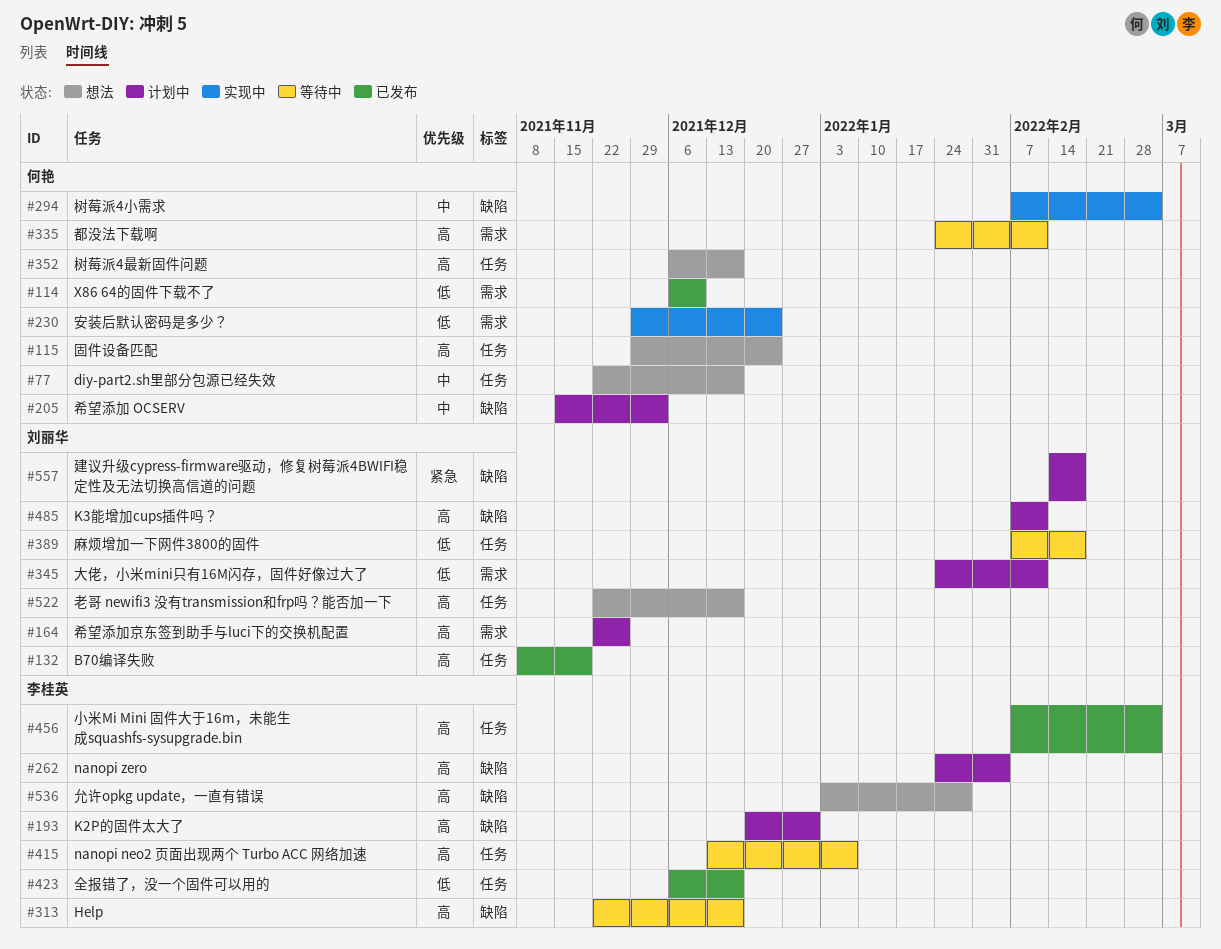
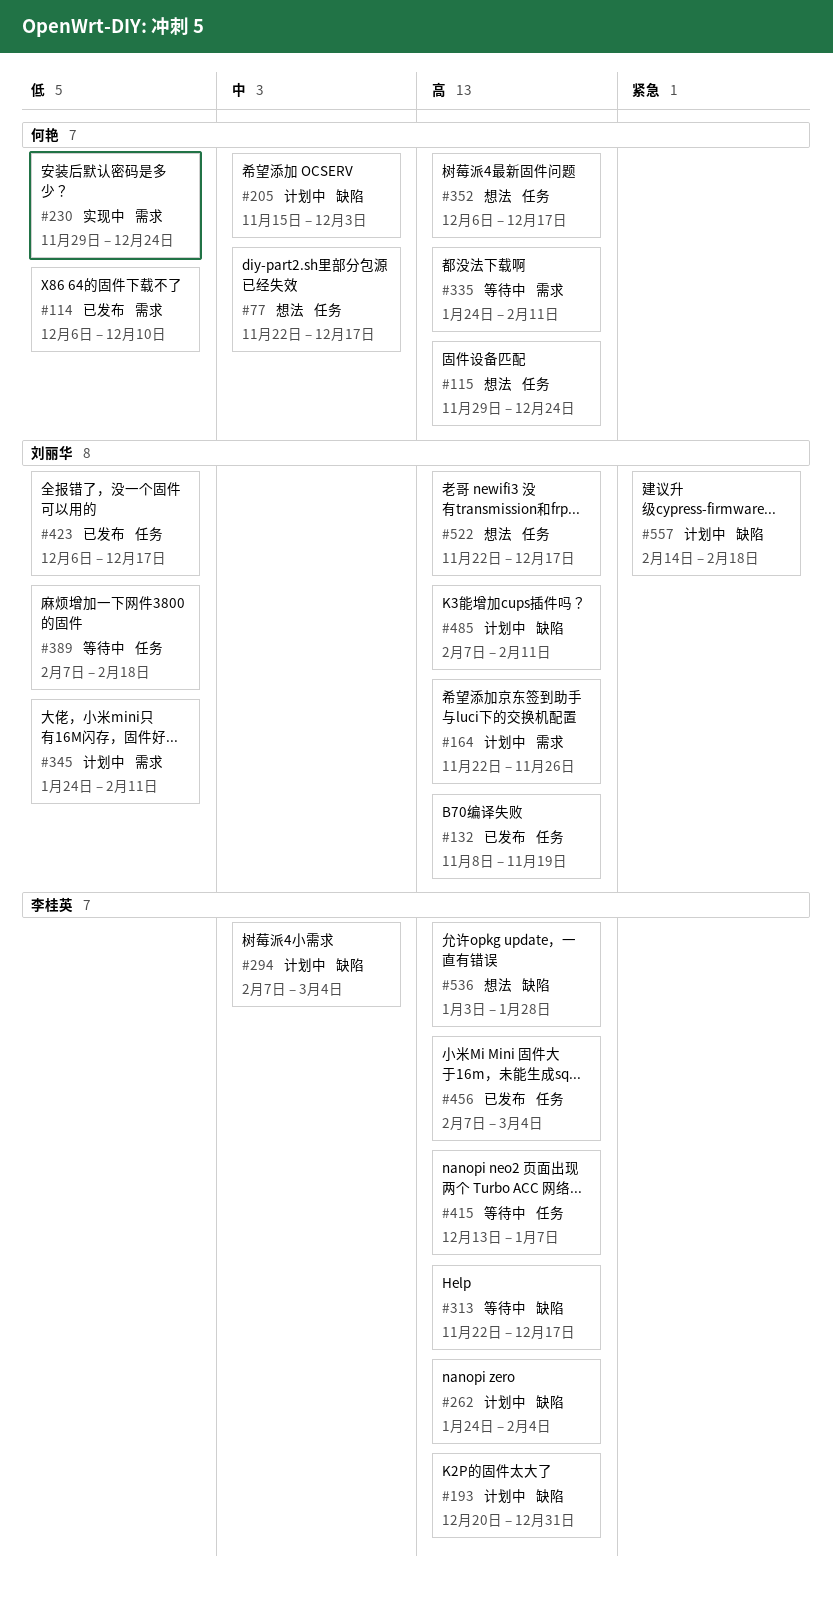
#294, status: 实现中 -> 计划中
#294, owner: 何艳 -> 李桂英
#423, owner: 李桂英 -> 刘丽华

